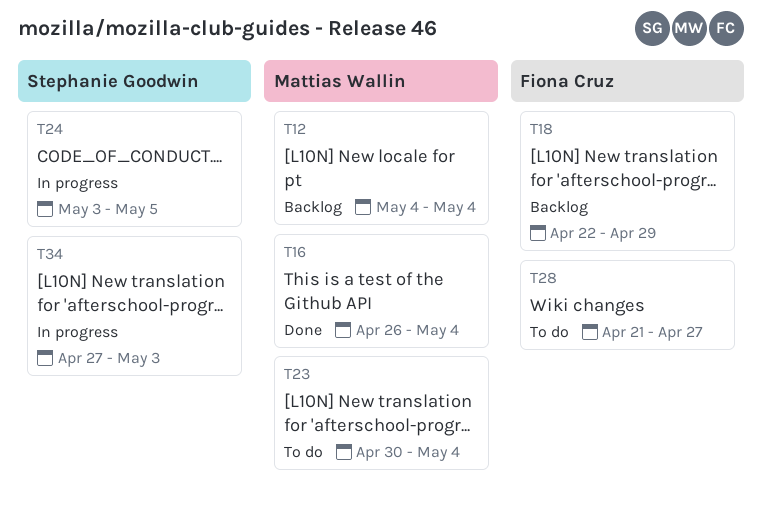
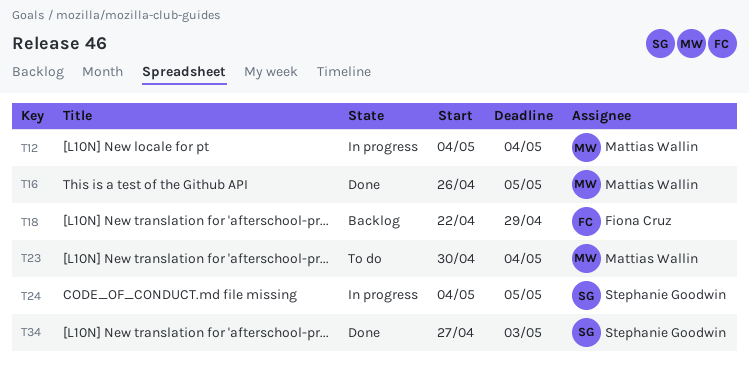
T12, status: Backlog -> In progress
T16, due: May 4 -> May 5
T24, start: May 3 -> May 4
T28: present -> none
T34, status: In progress -> Done

